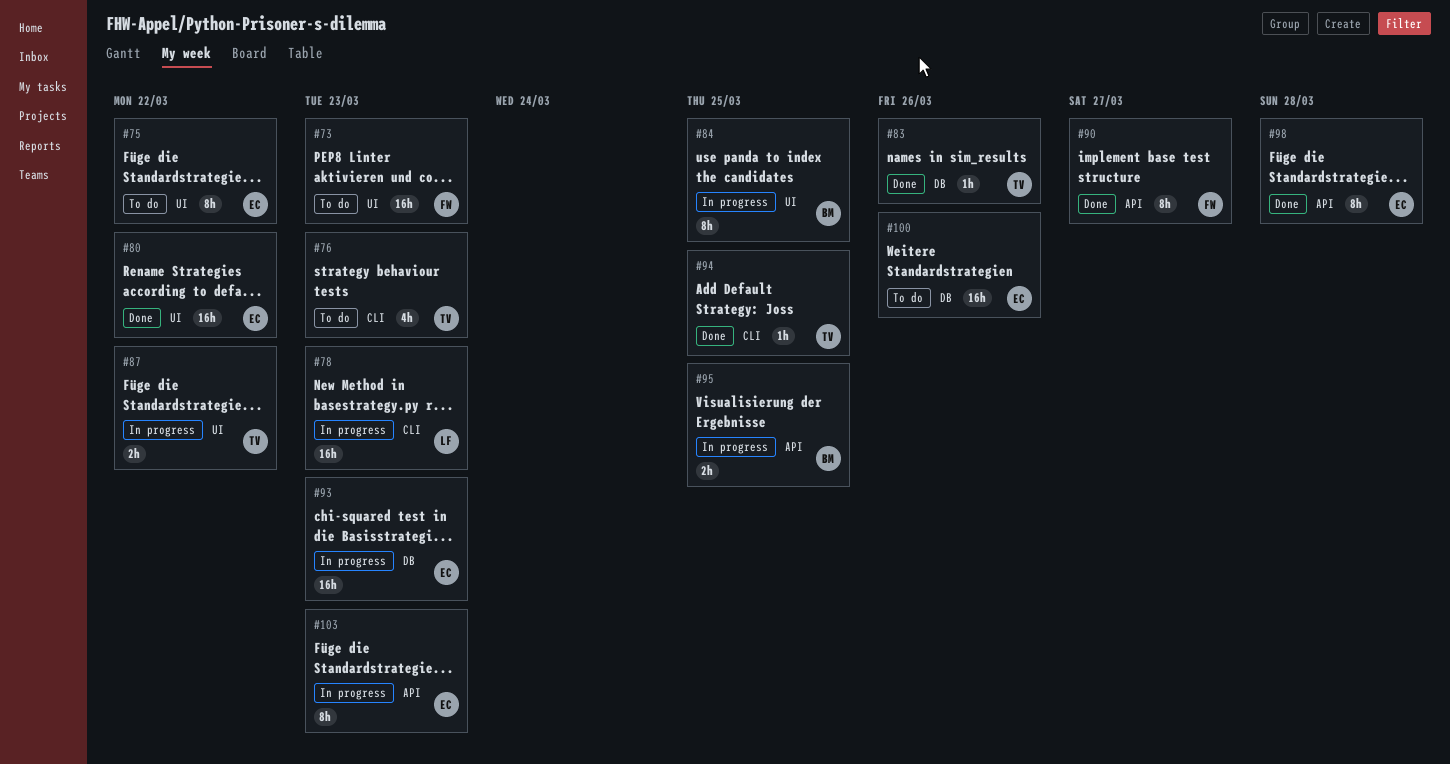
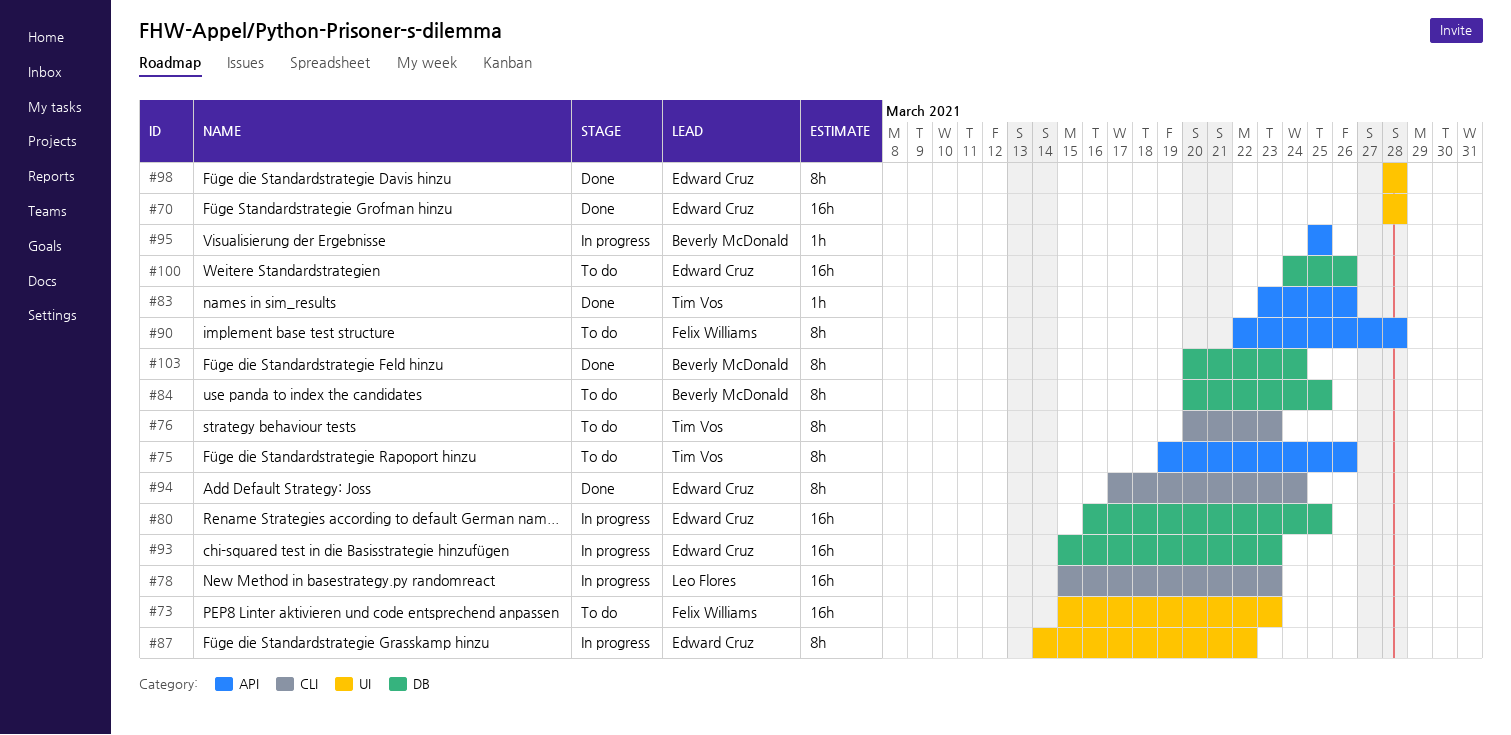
#70: none -> present
#75, owner: Edward Cruz -> Tim Vos
#75, label: UI -> API
#75, due: Mar 22 -> Mar 26
#76, estimate: 4h -> 8h
#80, status: Done -> In progress
#80, label: UI -> DB
#80, due: Mar 22 -> Mar 25
#83, label: DB -> API
#84, status: In progress -> To do
#84, label: UI -> DB
#87, owner: Tim Vos -> Edward Cruz
#87, estimate: 2h -> 8h
#90, status: Done -> To do
#90, due: Mar 27 -> Mar 28
#94, owner: Tim Vos -> Edward Cruz
#94, estimate: 1h -> 8h
#94, due: Mar 25 -> Mar 24
#95, estimate: 2h -> 1h
#98, label: API -> UI
#103, status: In progress -> Done
#103, owner: Edward Cruz -> Beverly McDonald
#103, label: API -> DB
#103, due: Mar 23 -> Mar 24

